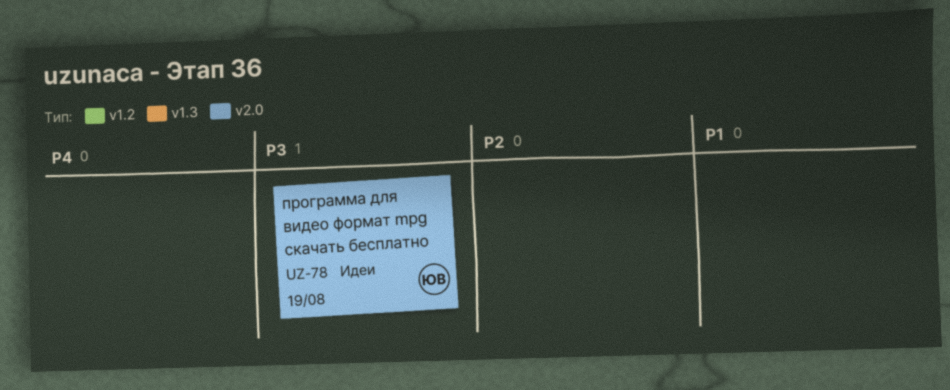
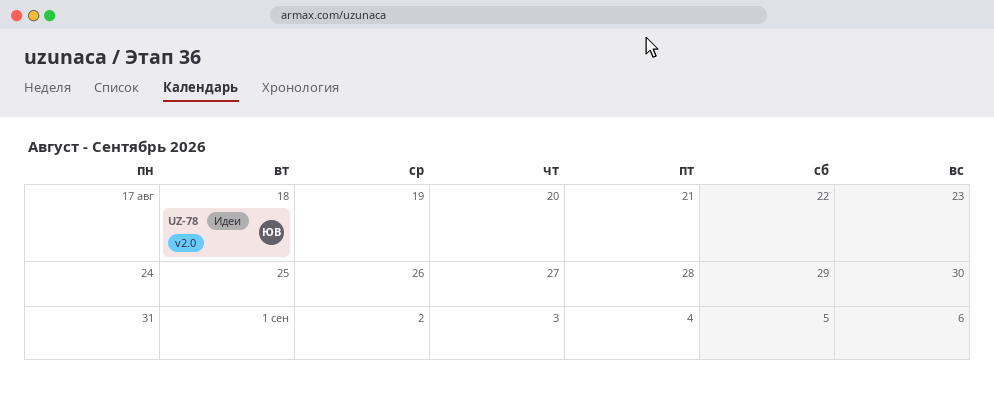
UZ-78, due: Aug 19 -> Aug 18

